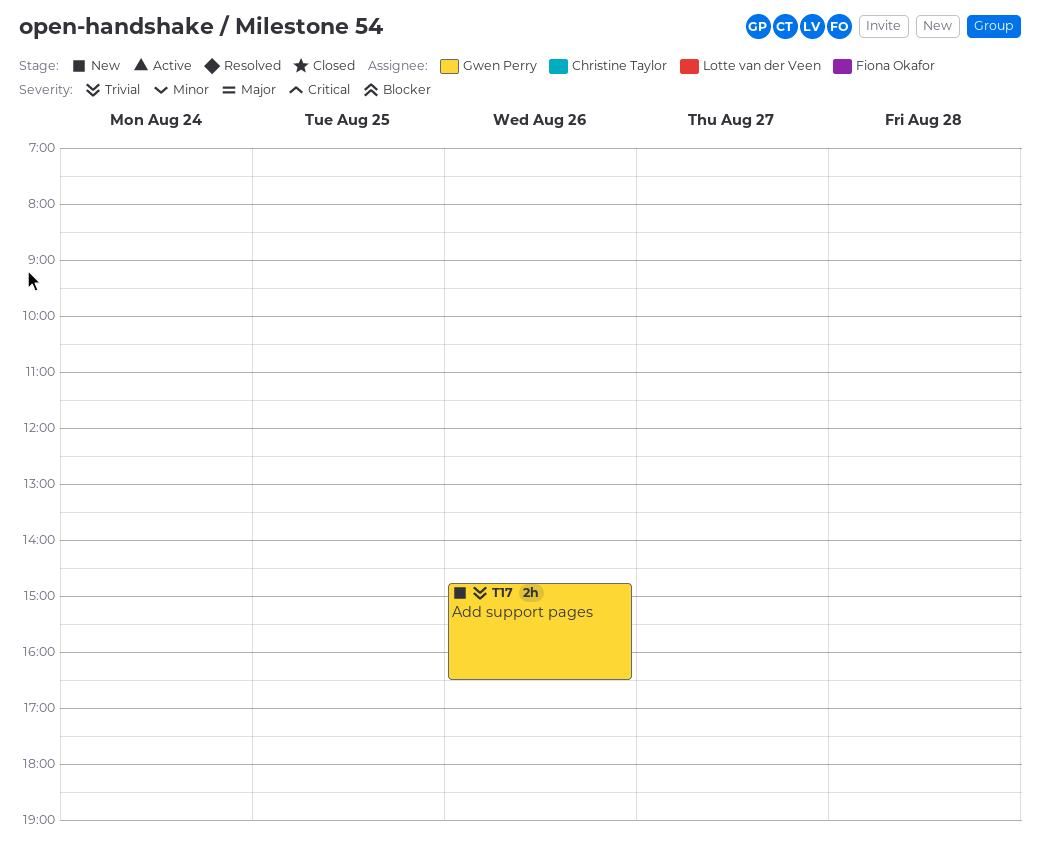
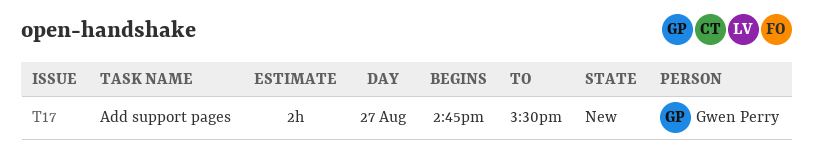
T17, day: Aug 26 -> Aug 27
T17, ends: 16:30 -> 15:30

